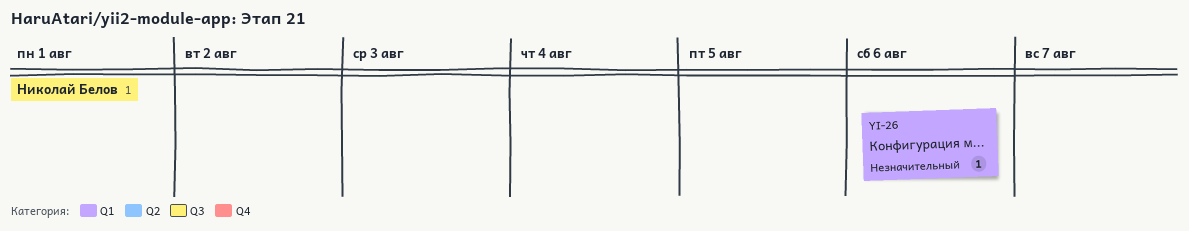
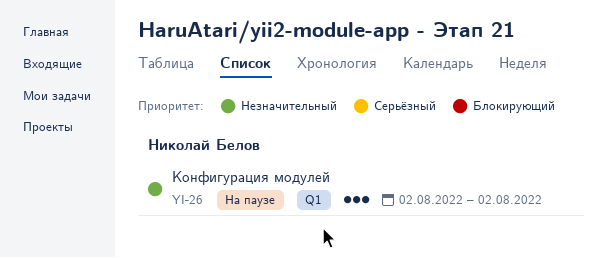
YI-26, estimate: 1 -> 3
YI-26, due: Aug 6 -> Aug 2

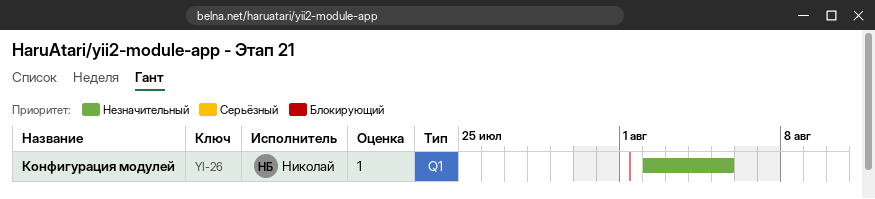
YI-26, estimate: 3 -> 1
YI-26, due: Aug 2 -> Aug 5

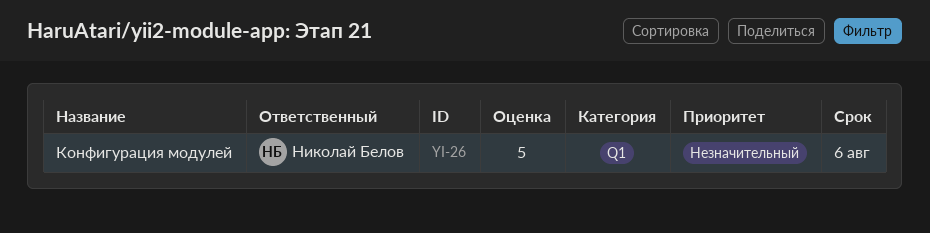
YI-26, estimate: 1 -> 5
YI-26, due: Aug 5 -> Aug 6

